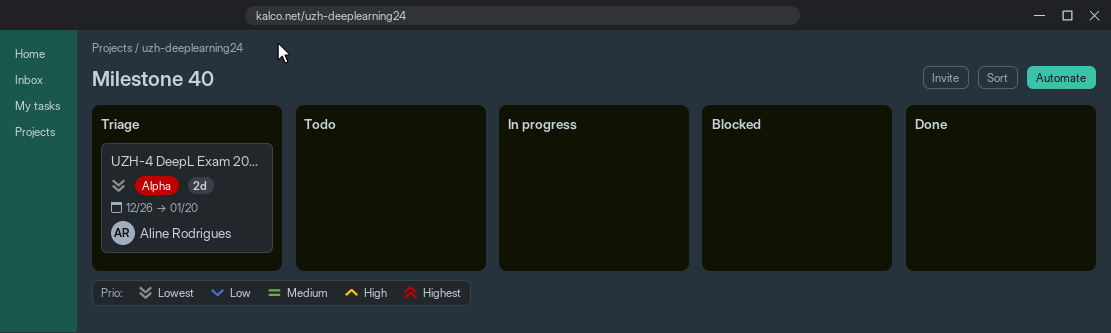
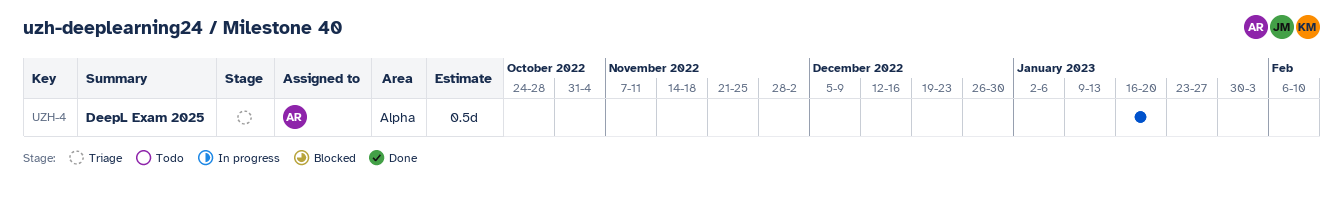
UZH-4, estimate: 2d -> 0.5d
UZH-4, start: Dec 26 -> Jan 16

